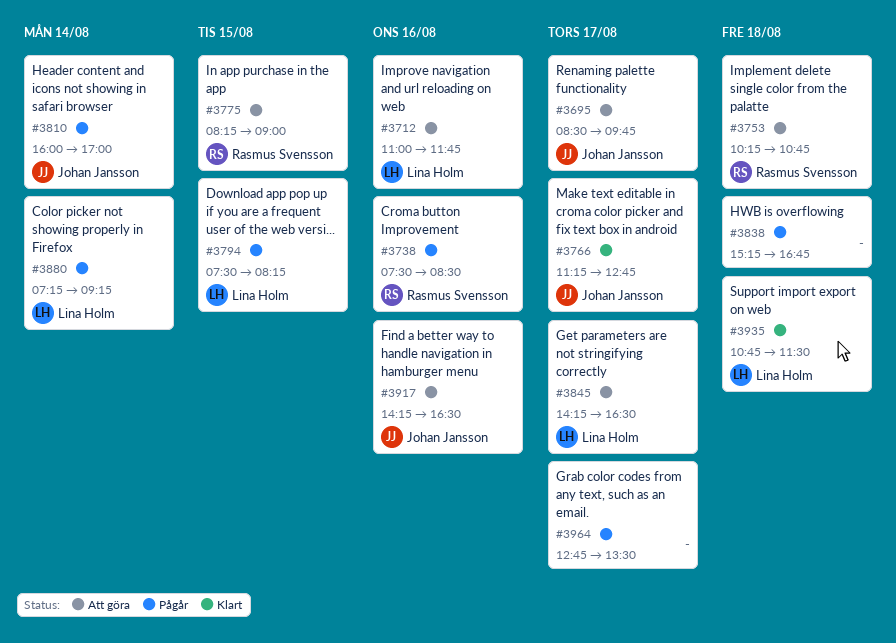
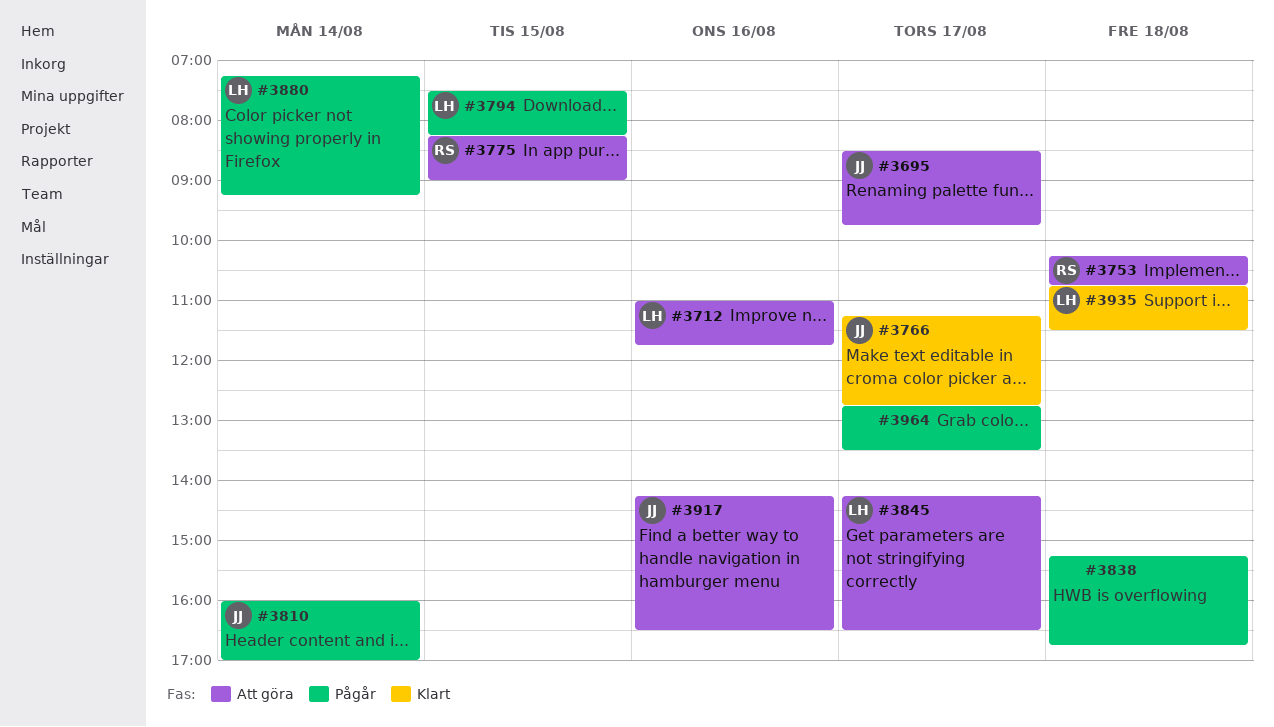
#3738: present -> none

